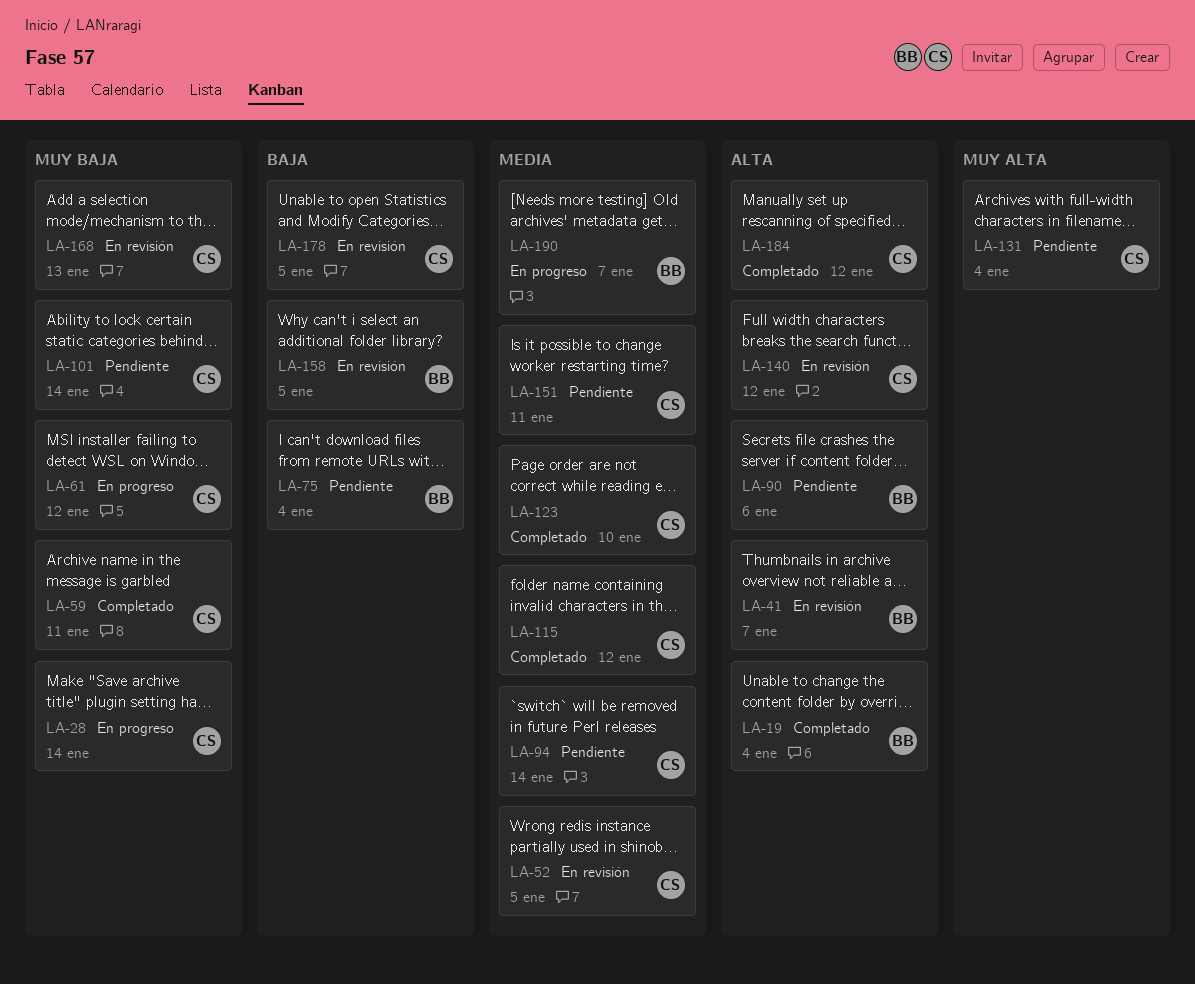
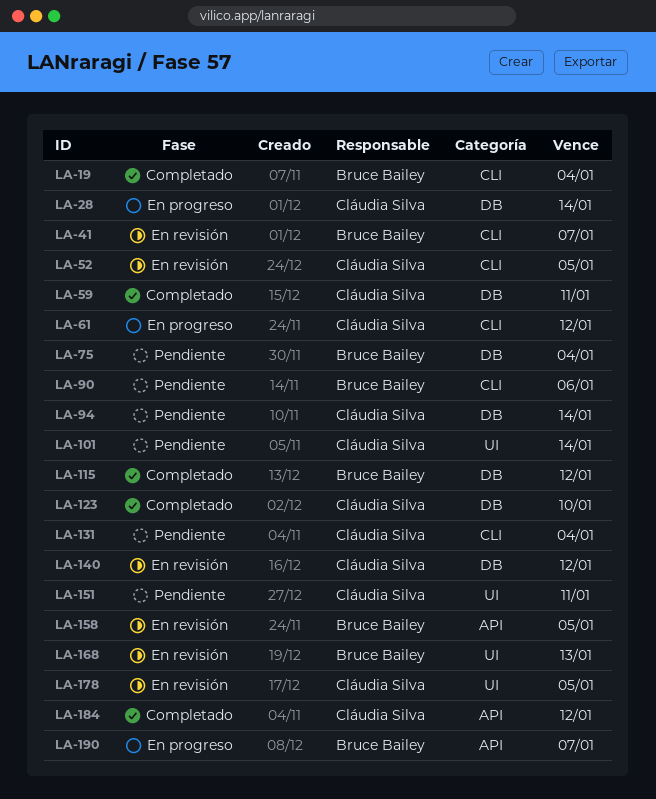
LA-115, owner: Cláudia Silva -> Bruce Bailey
LA-168, owner: Cláudia Silva -> Bruce Bailey

